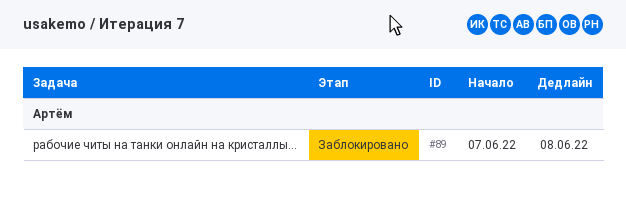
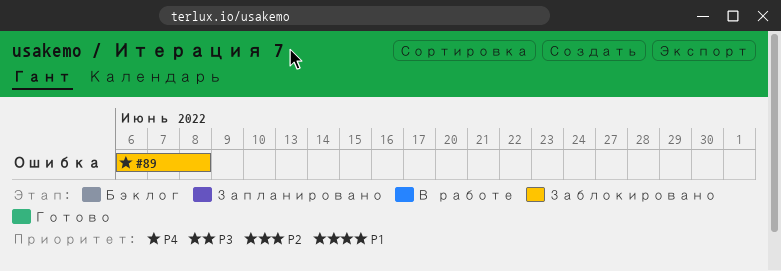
#89, start: Jun 7 -> Jun 6

